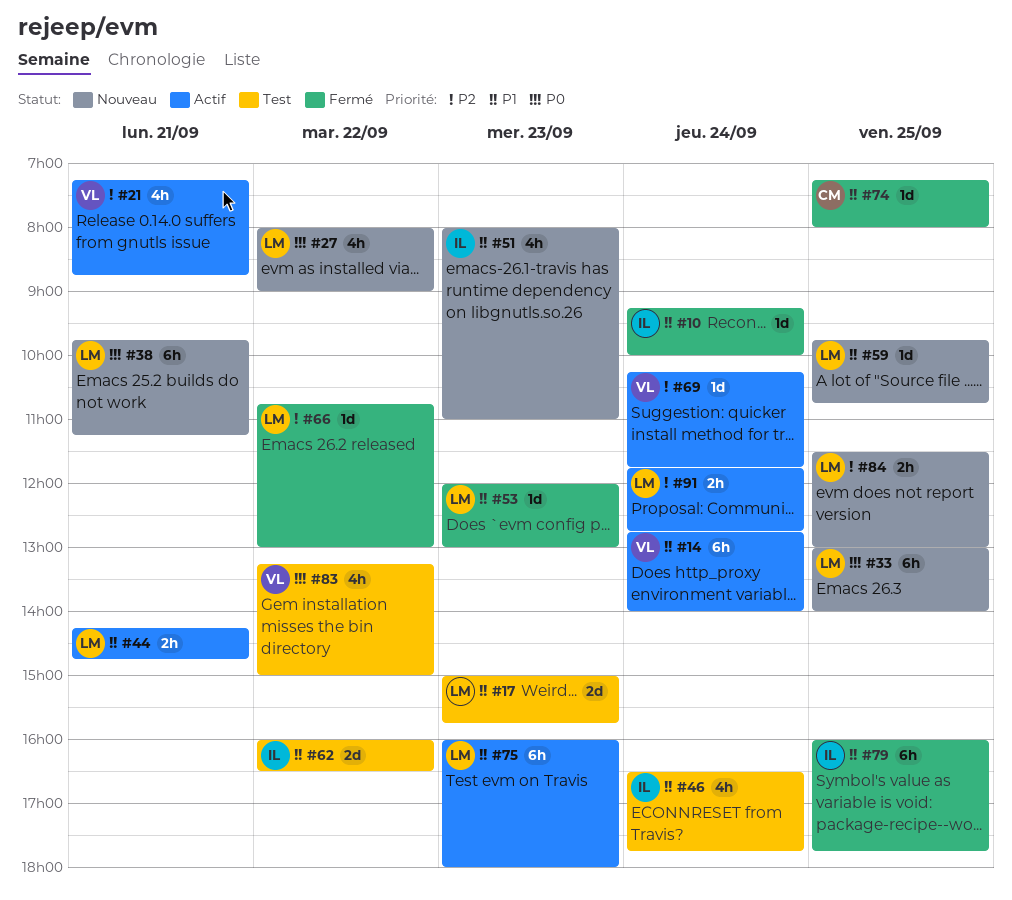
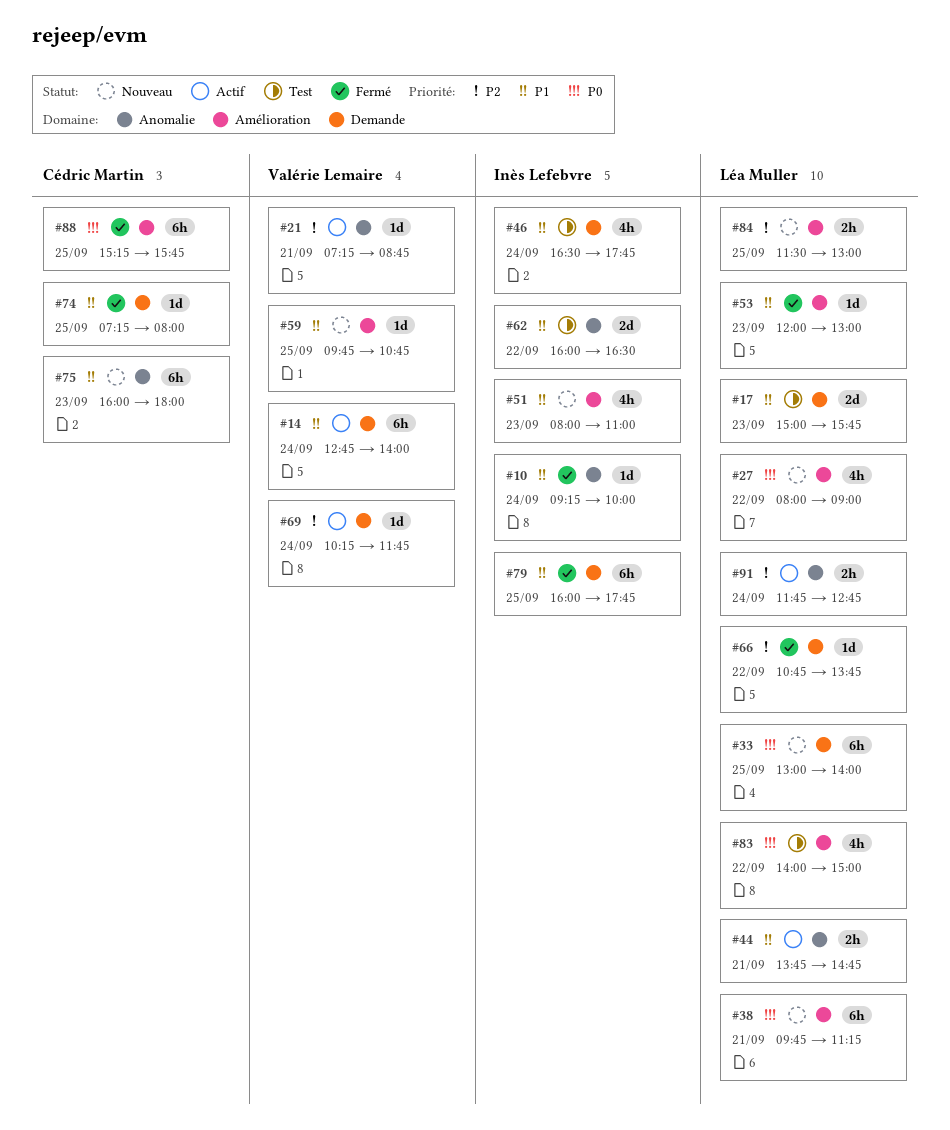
#21, estimate: 4h -> 1d
#44, begins: 14:15 -> 13:45
#59, owner: Léa Muller -> Valérie Lemaire
#66, ends: 13:00 -> 13:45
#75, status: Actif -> Nouveau
#75, owner: Léa Muller -> Cédric Martin
#83, owner: Valérie Lemaire -> Léa Muller
#83, begins: 13:15 -> 14:00
#88: none -> present

